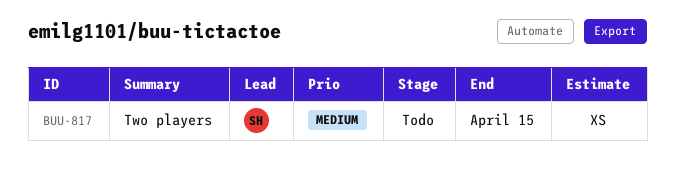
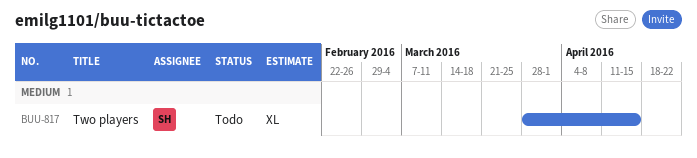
BUU-817, estimate: XS -> XL

